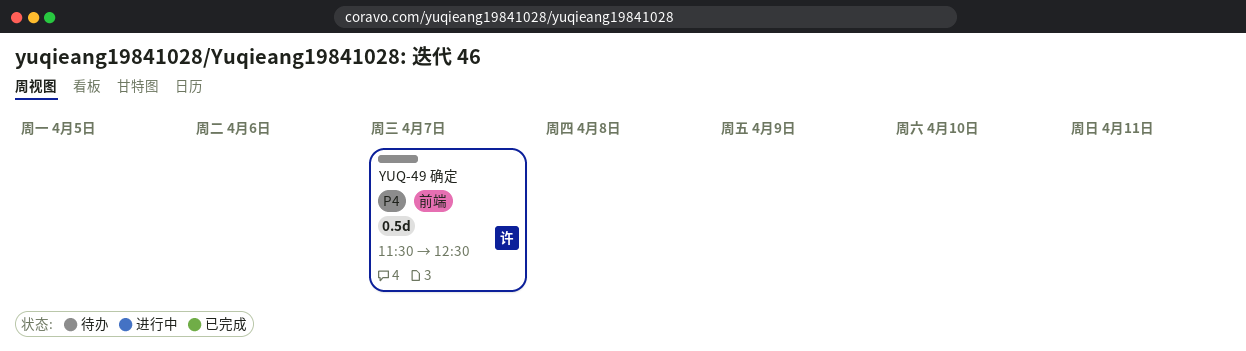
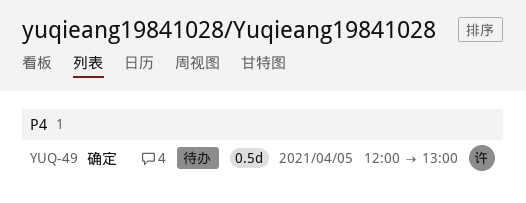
YUQ-49, day: Apr 7 -> Apr 5
YUQ-49, begins: 11:30 -> 12:00
YUQ-49, ends: 12:30 -> 13:00

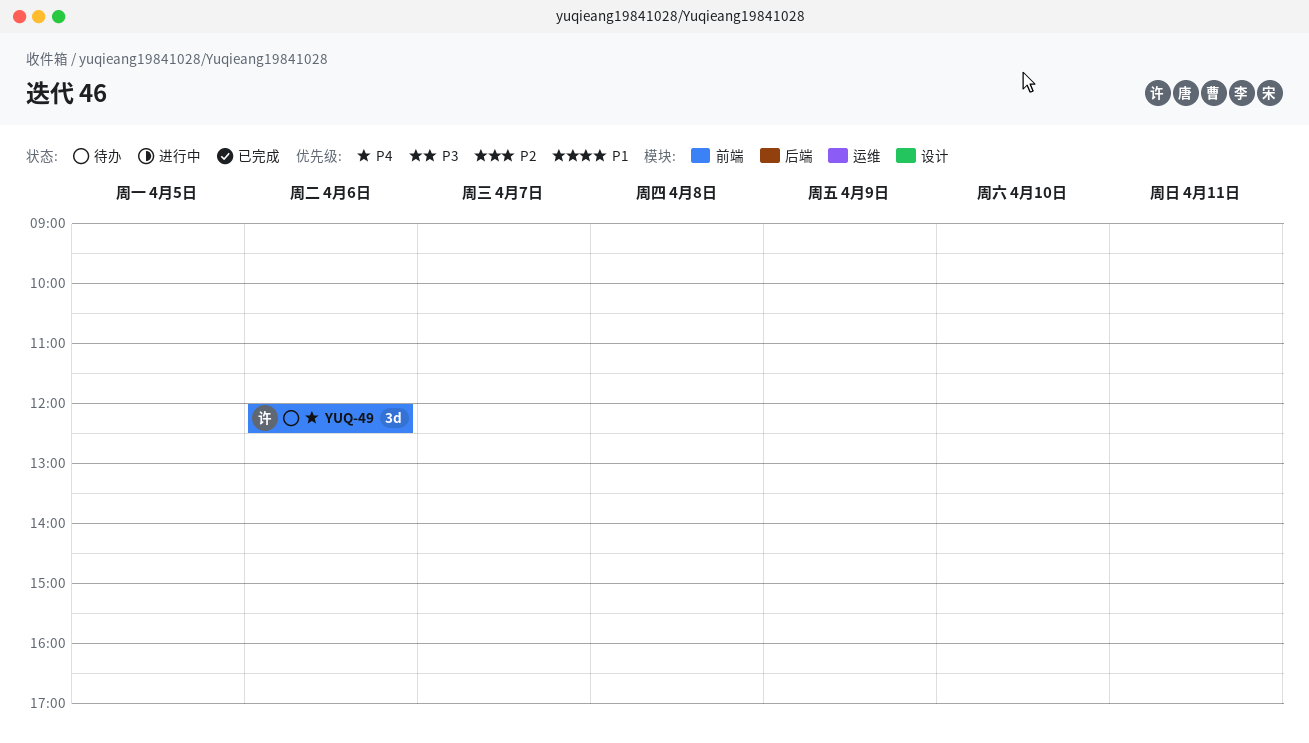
YUQ-49, estimate: 0.5d -> 3d
YUQ-49, day: Apr 5 -> Apr 6
YUQ-49, ends: 13:00 -> 12:30

